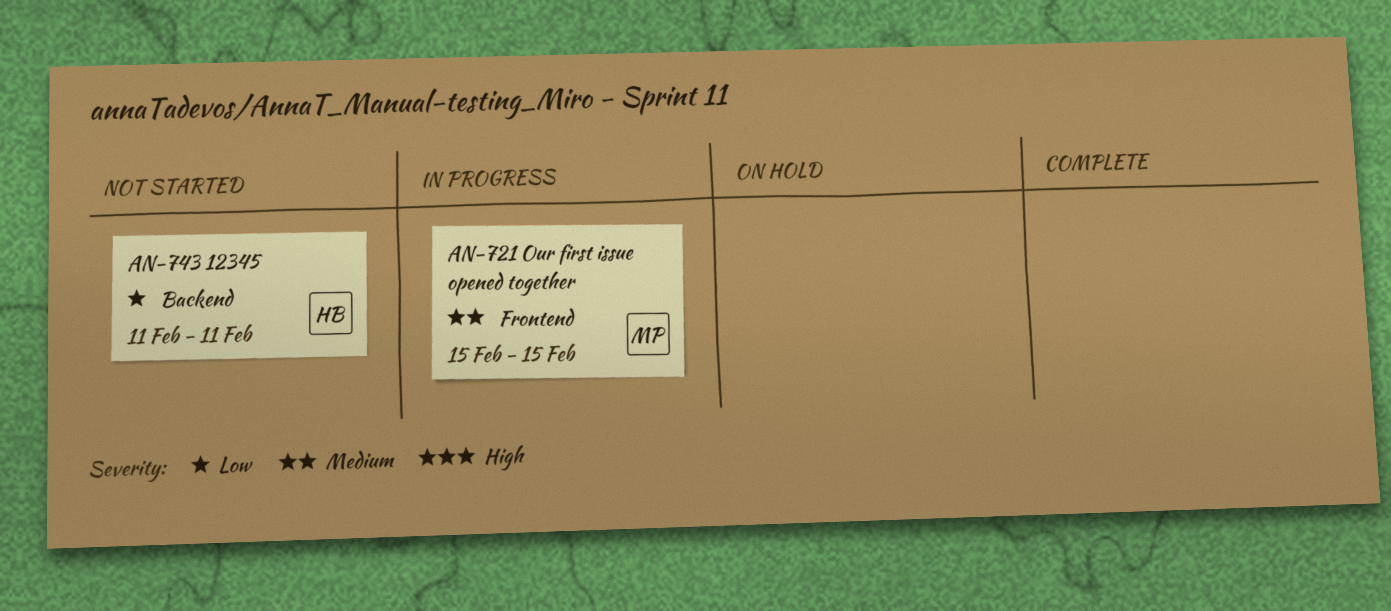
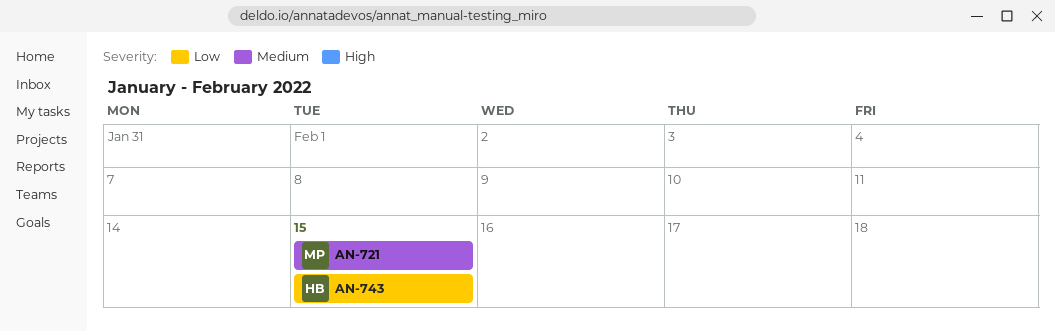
AN-743, start: Feb 11 -> Feb 15
AN-743, due: Feb 11 -> Feb 15

